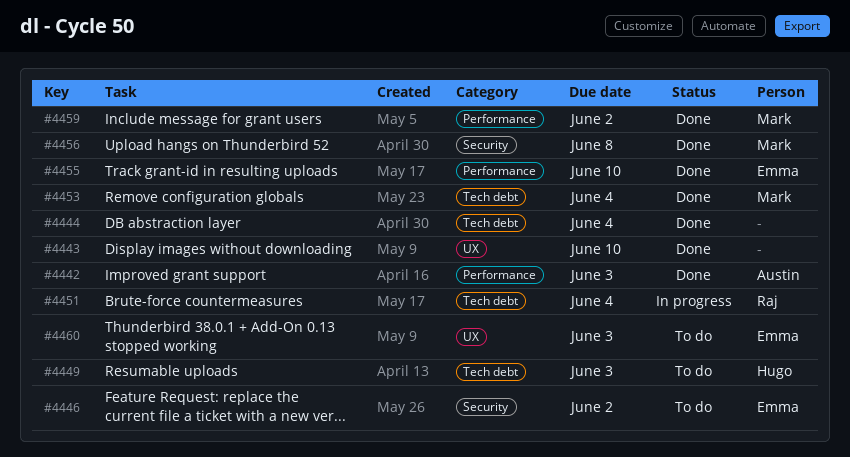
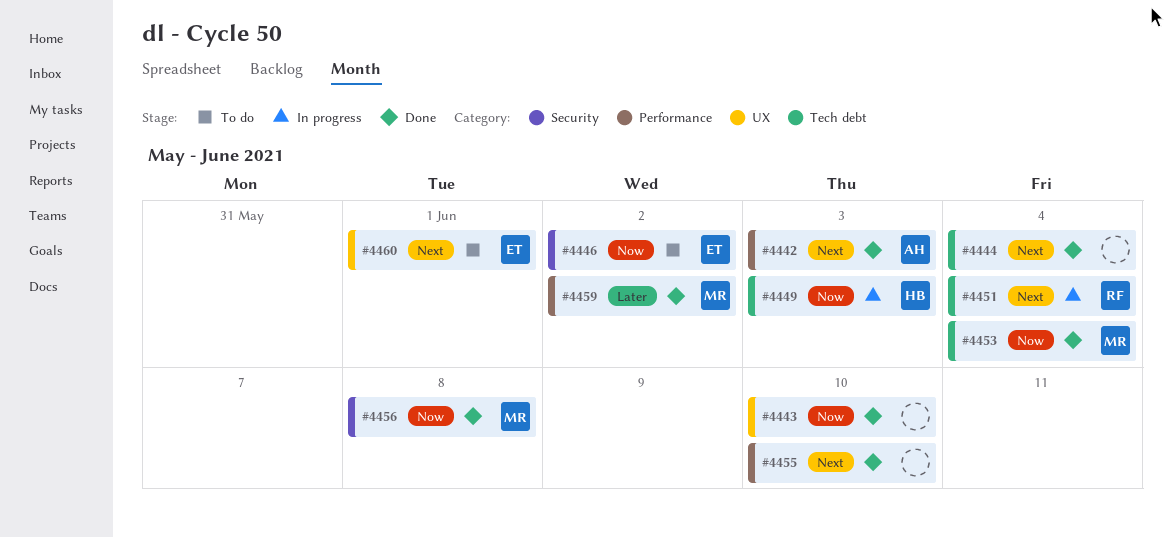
#4449, status: To do -> In progress
#4455, owner: Emma -> none
#4460, due: Jun 3 -> Jun 1

